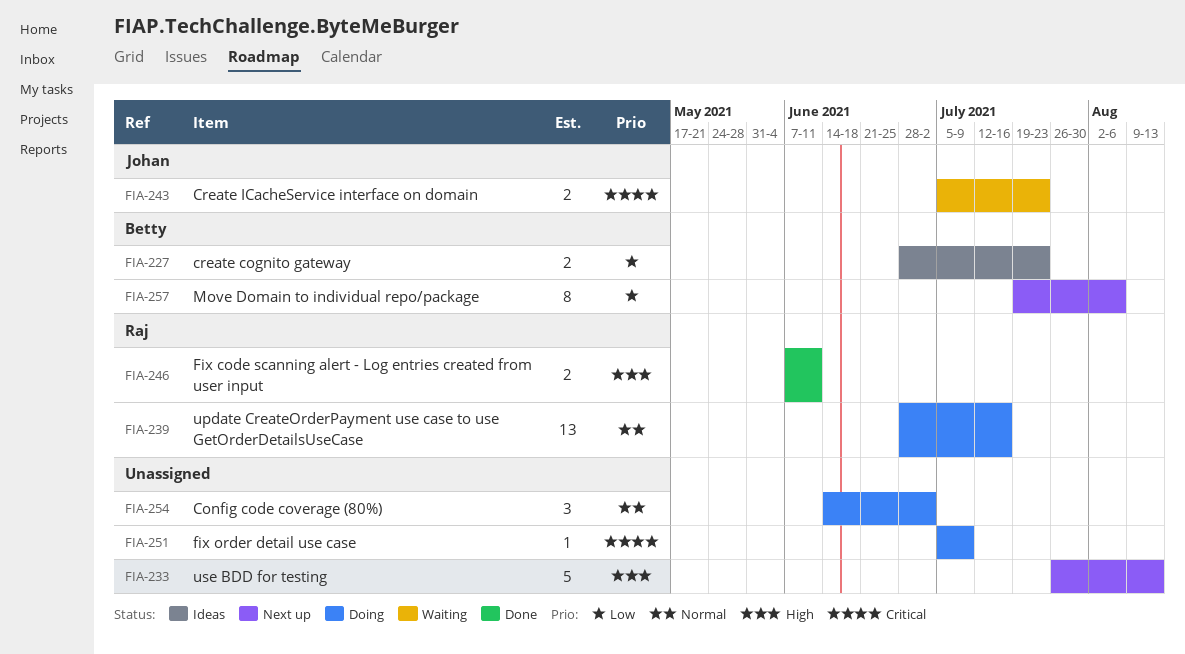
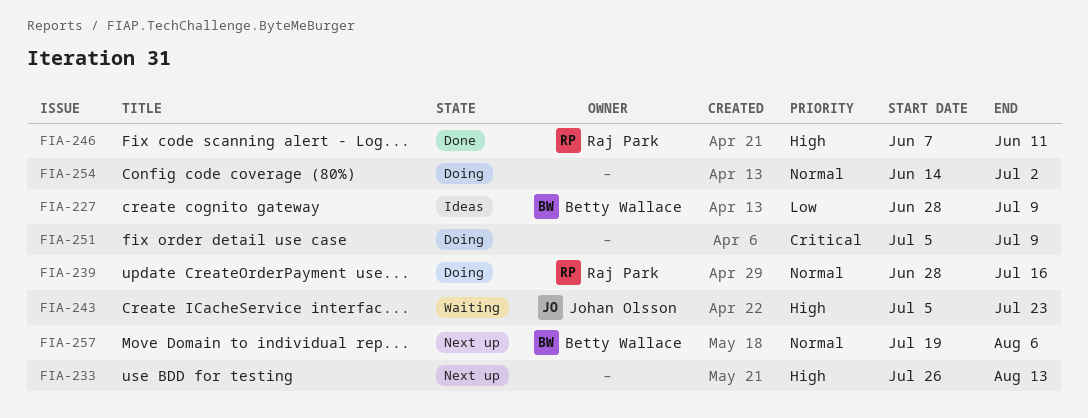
FIA-227, due: Jul 23 -> Jul 9
FIA-243, priority: Critical -> High
FIA-257, priority: Low -> Normal

